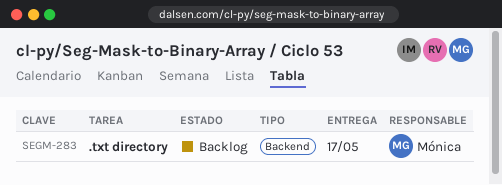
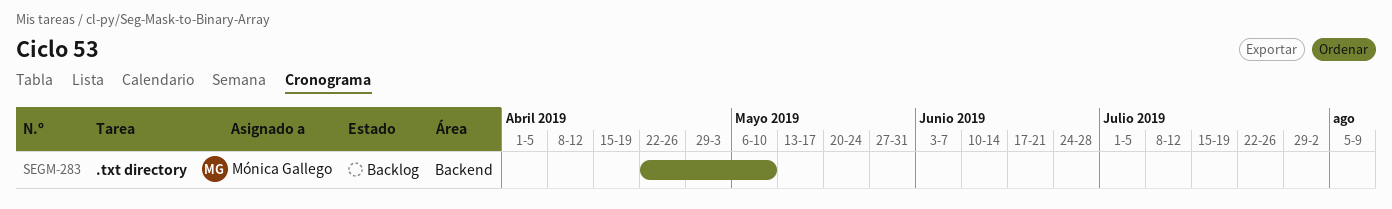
SEGM-283, due: May 17 -> May 10

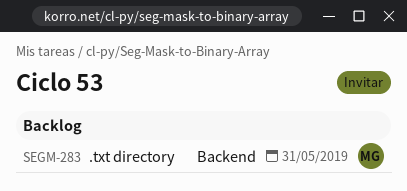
SEGM-283, due: May 10 -> May 31

